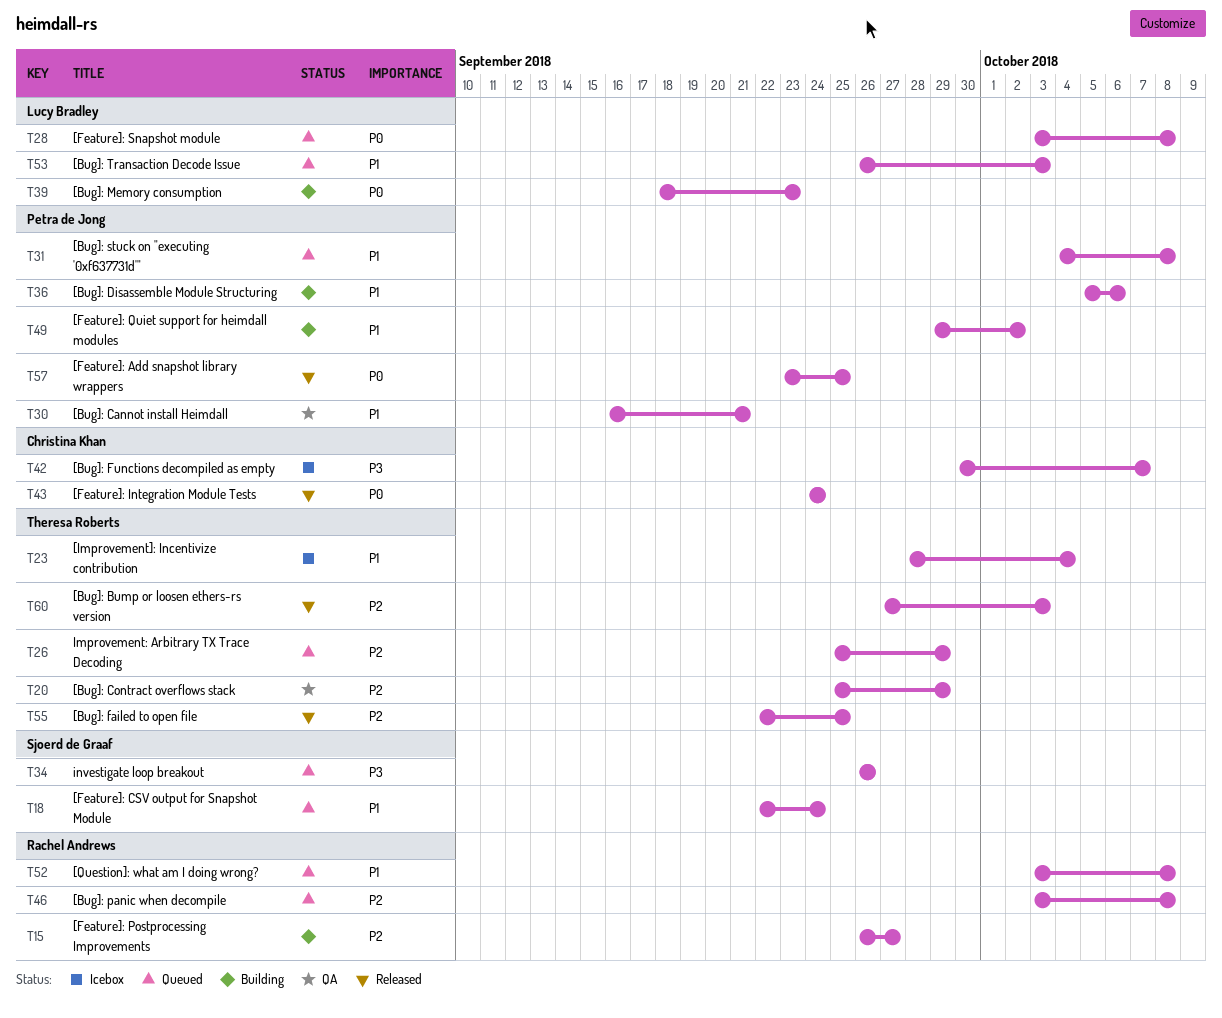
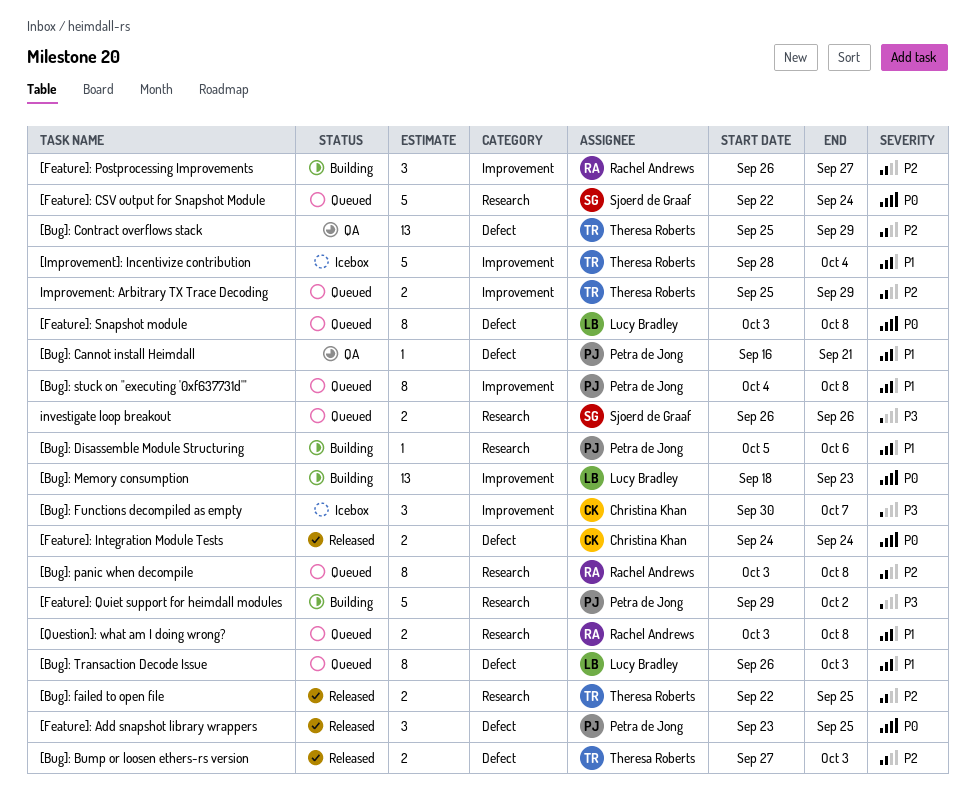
[Feature]: CSV output for Snapshot Module, priority: P1 -> P0
[Feature]: Quiet support for heimdall modules, priority: P1 -> P3

